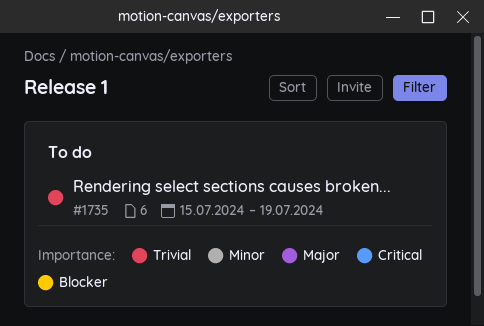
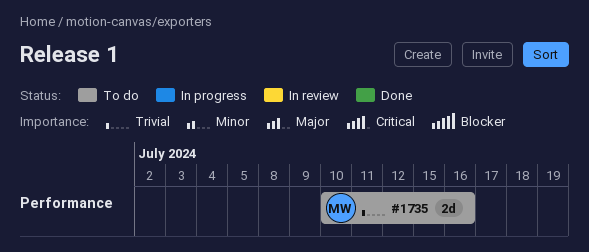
#1735, start: Jul 15 -> Jul 10
#1735, due: Jul 19 -> Jul 16

